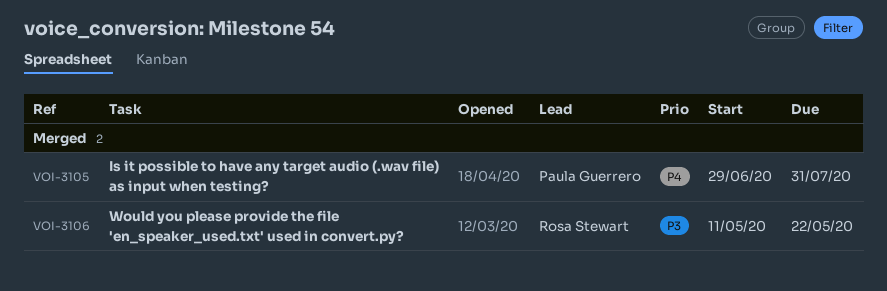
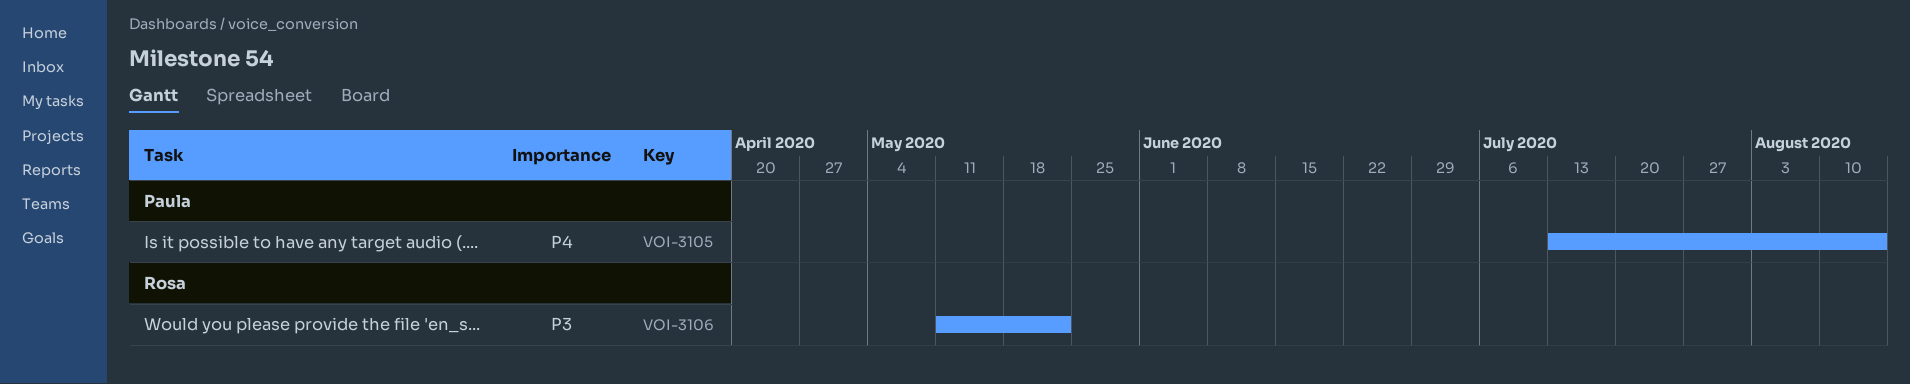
VOI-3105, start: Jun 29 -> Jul 13
VOI-3105, due: Jul 31 -> Aug 14

